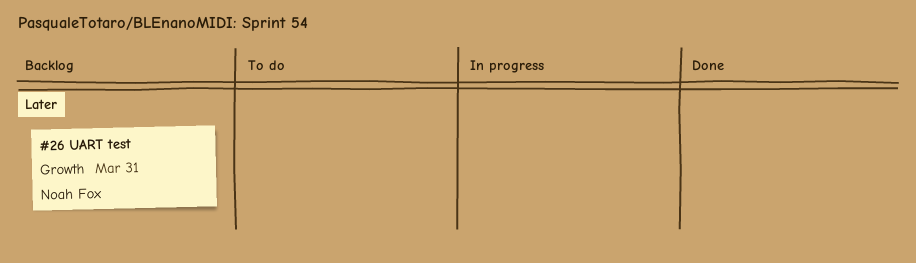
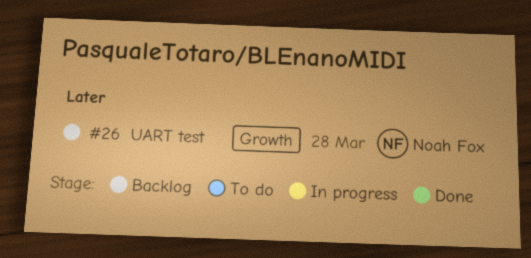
#26, due: Mar 31 -> Mar 28

